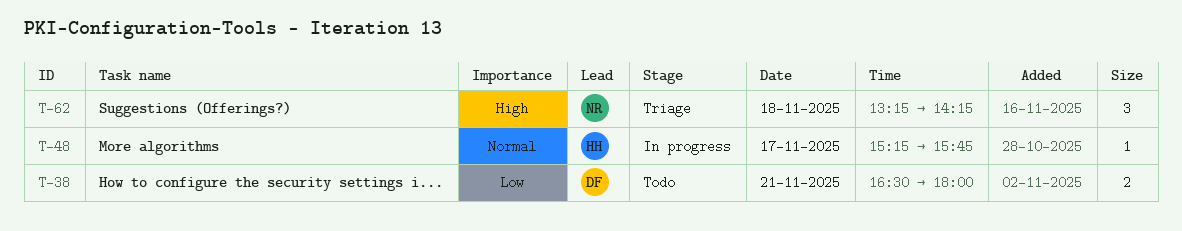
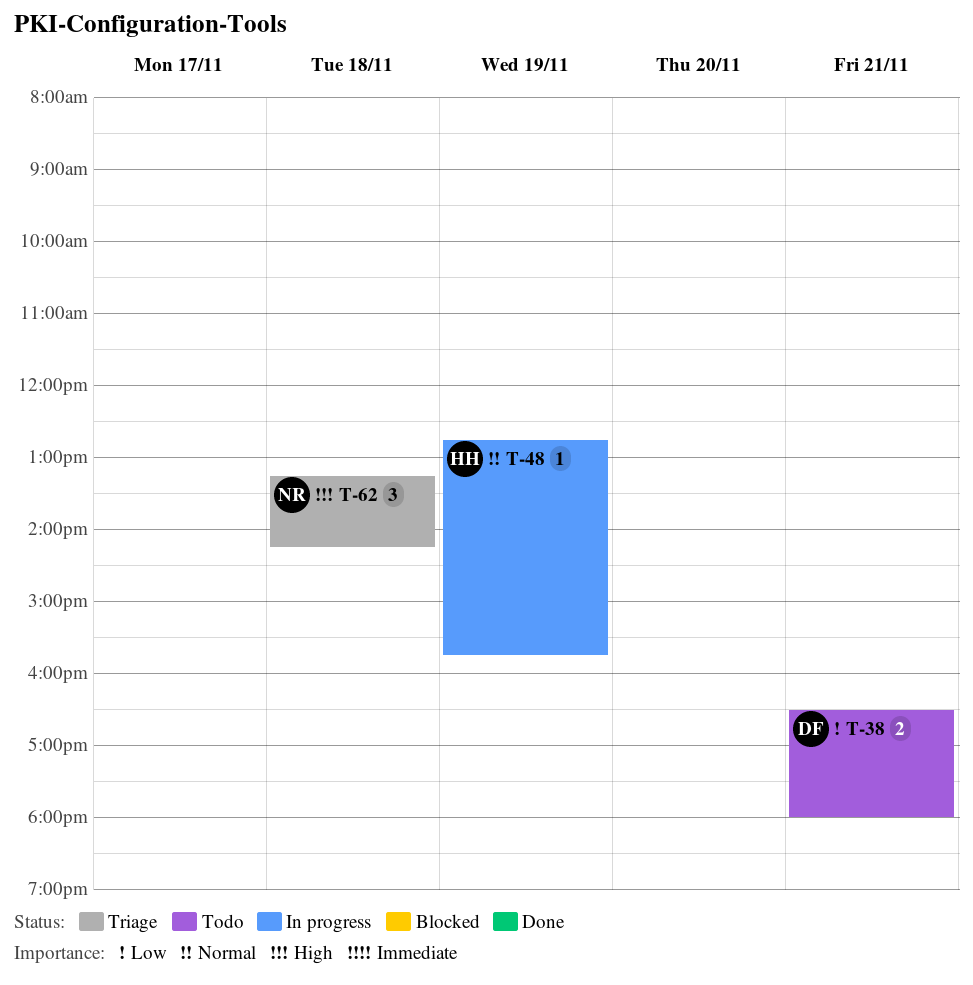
T-48, day: Nov 17 -> Nov 19
T-48, begins: 15:15 -> 12:45

